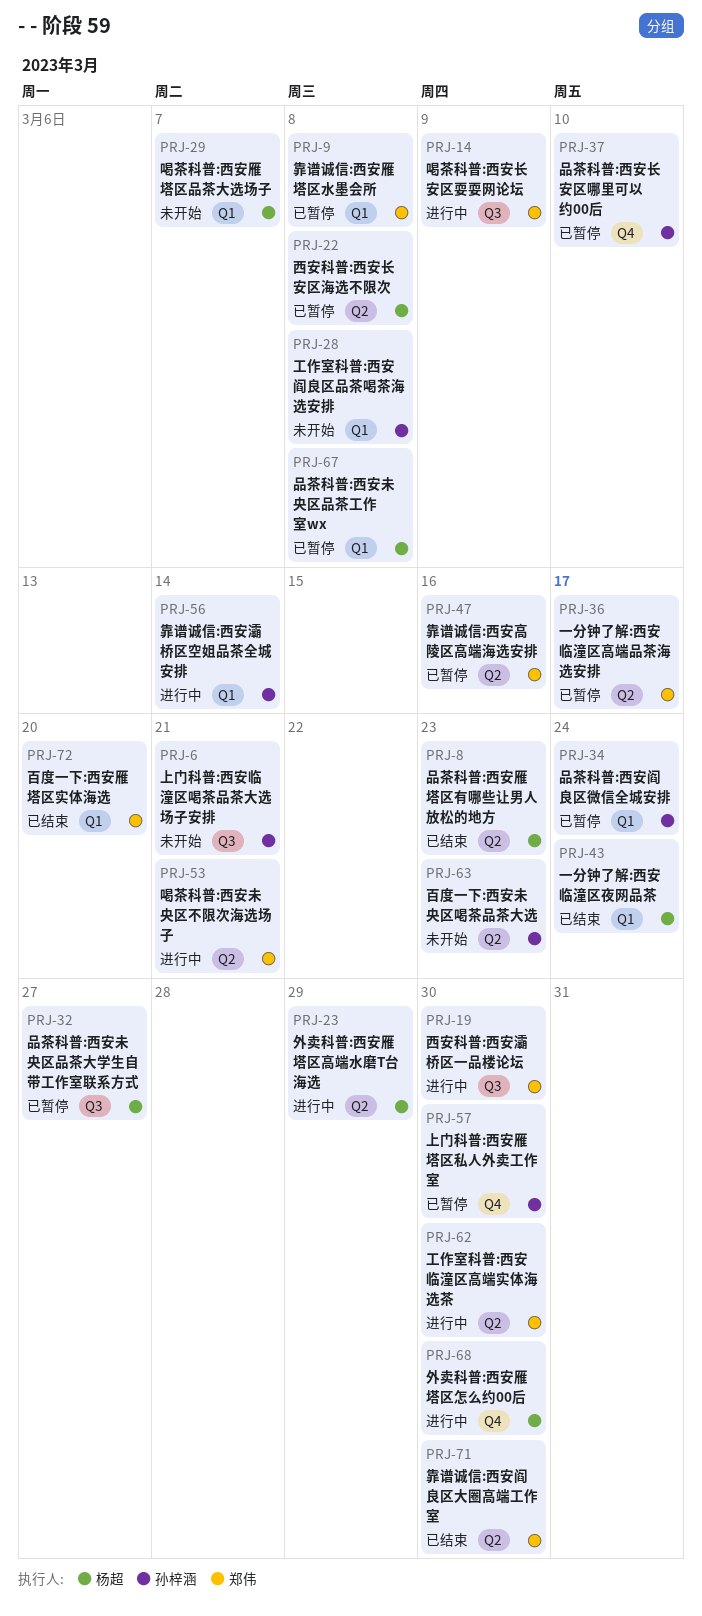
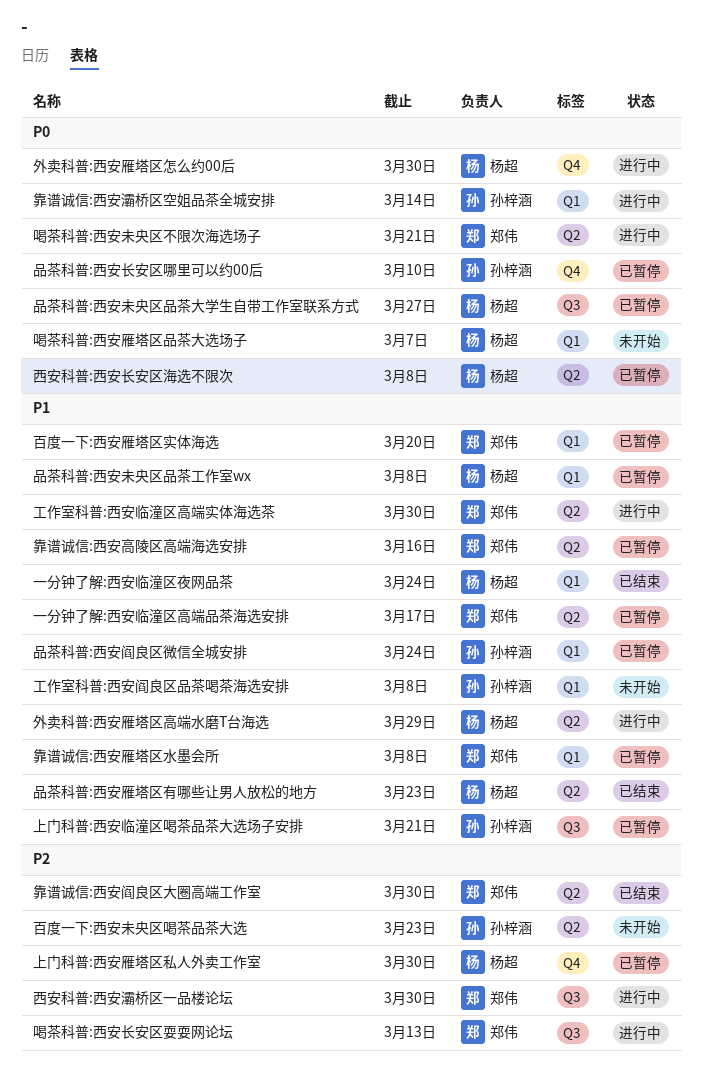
上门科普:西安临潼区喝茶品茶大选场子安排, status: 未开始 -> 已暂停
上门科普:西安雁塔区私人外卖工作室, owner: 孙梓涵 -> 杨超
喝茶科普:西安长安区耍耍网论坛, due: Mar 9 -> Mar 13
百度一下:西安雁塔区实体海选, status: 已结束 -> 已暂停

